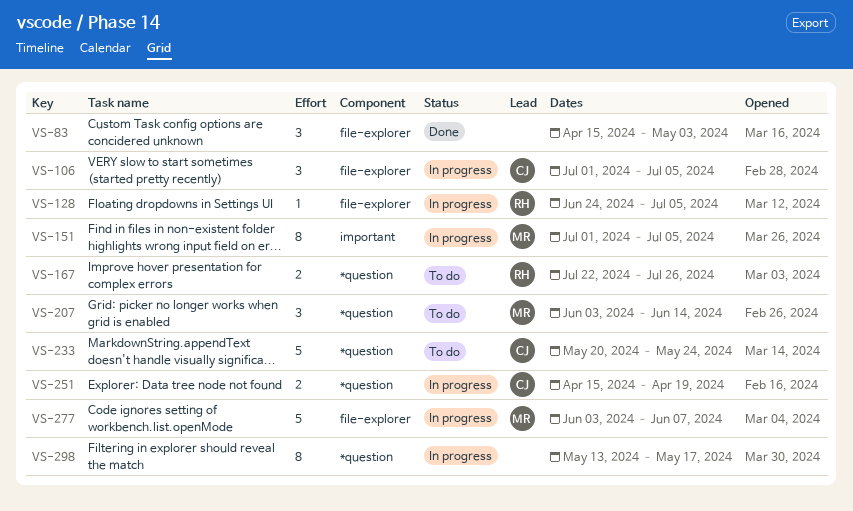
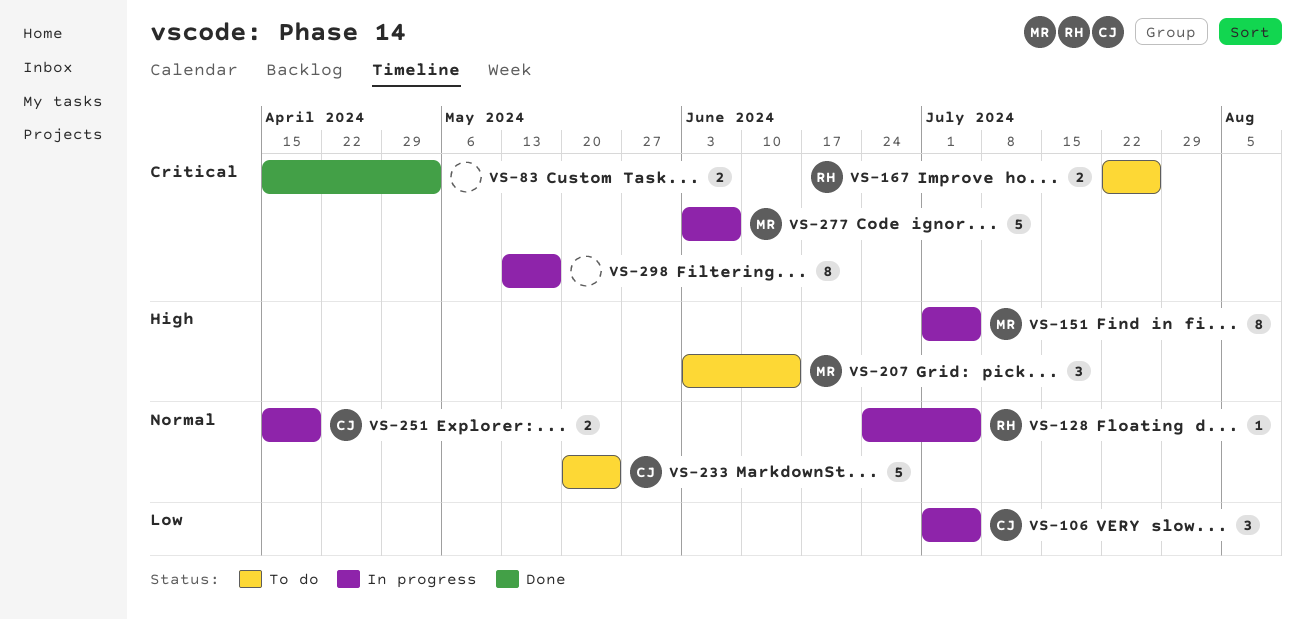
VS-83, estimate: 3 -> 2

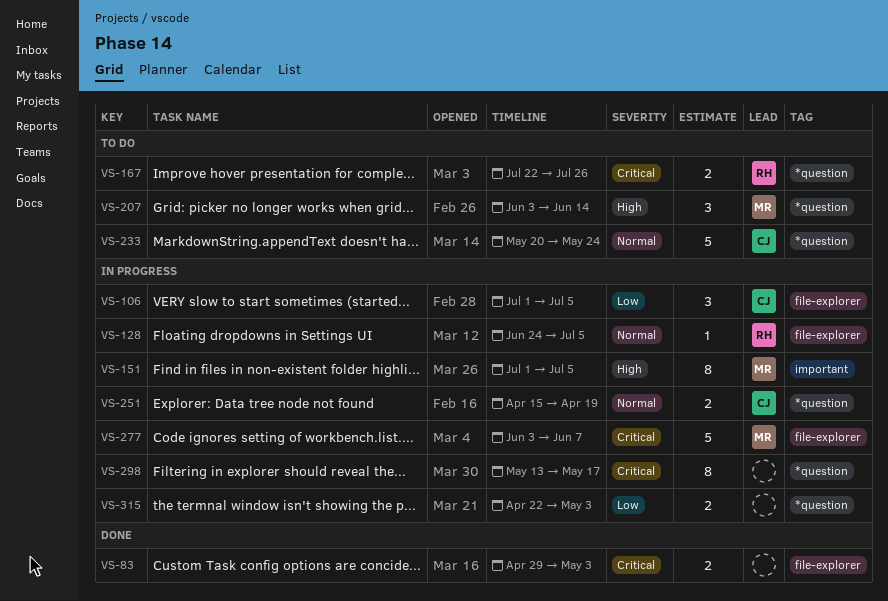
VS-83, start: Apr 15 -> Apr 29
VS-315: none -> present

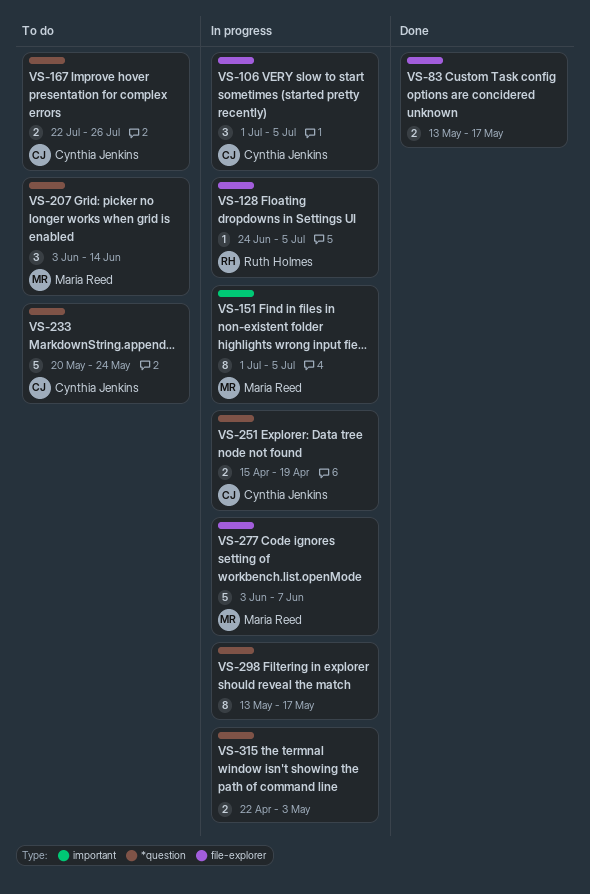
VS-83, start: Apr 29 -> May 13
VS-83, due: May 3 -> May 17
VS-167, owner: Ruth Holmes -> Cynthia Jenkins

